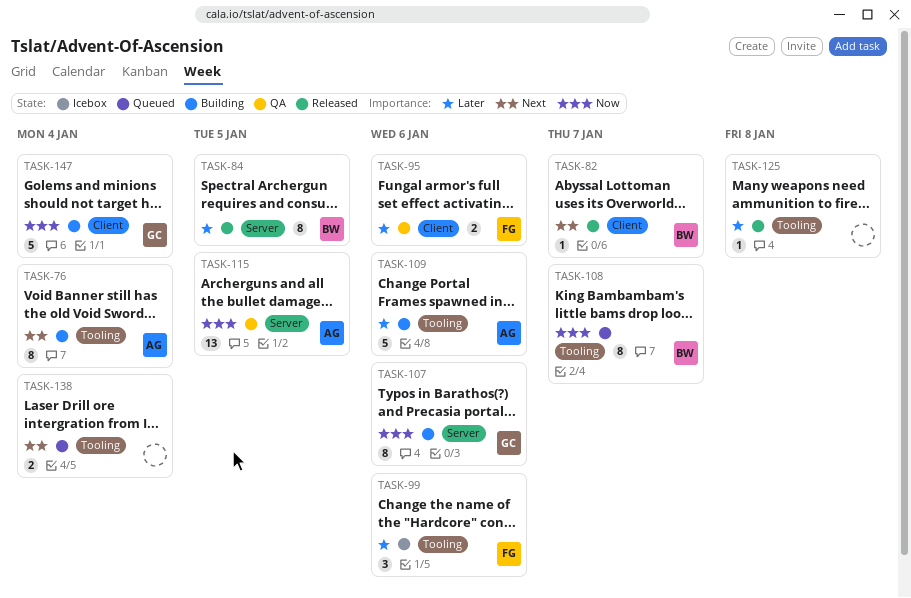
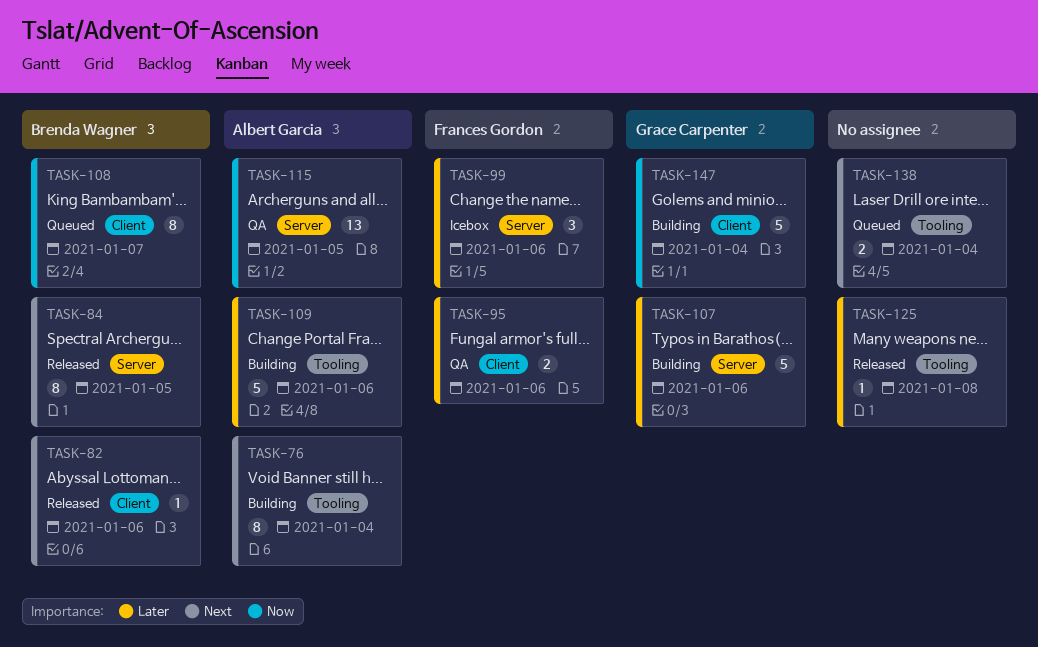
TASK-82, due: Jan 7 -> Jan 6
TASK-84, priority: Later -> Next
TASK-99, label: Tooling -> Server
TASK-107, priority: Now -> Later
TASK-107, estimate: 8 -> 5
TASK-108, label: Tooling -> Client

